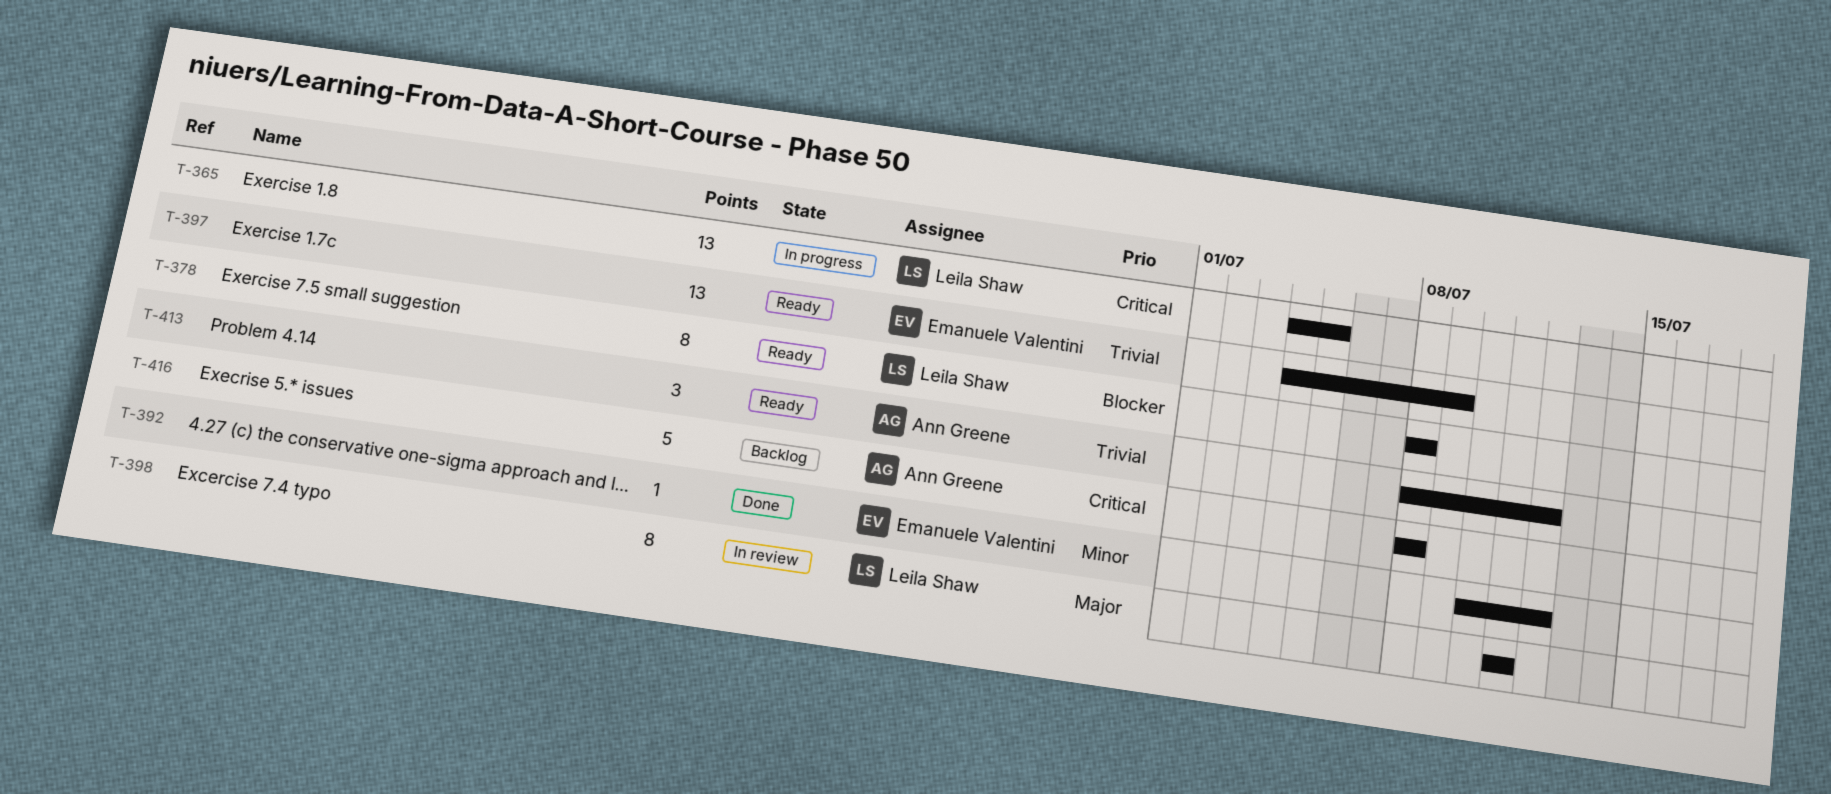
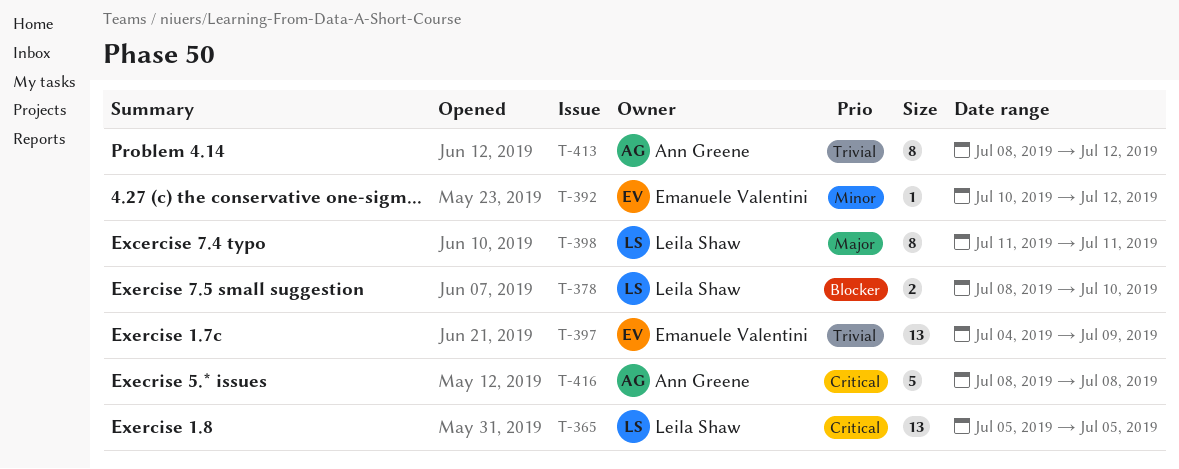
T-365, start: Jul 4 -> Jul 5
T-378, estimate: 8 -> 2
T-378, due: Jul 8 -> Jul 10
T-413, estimate: 3 -> 8

